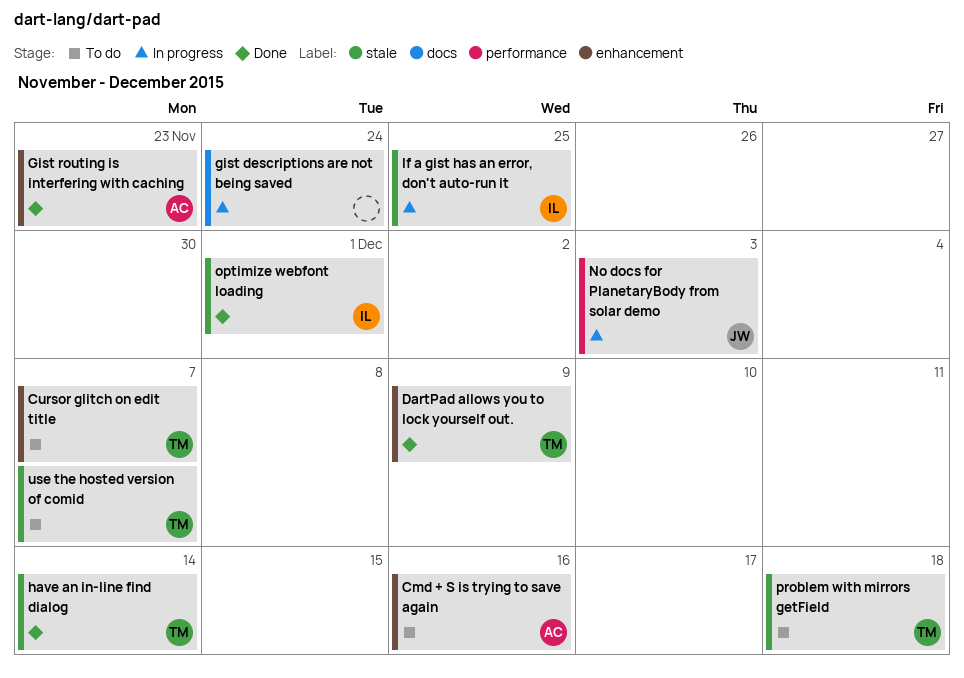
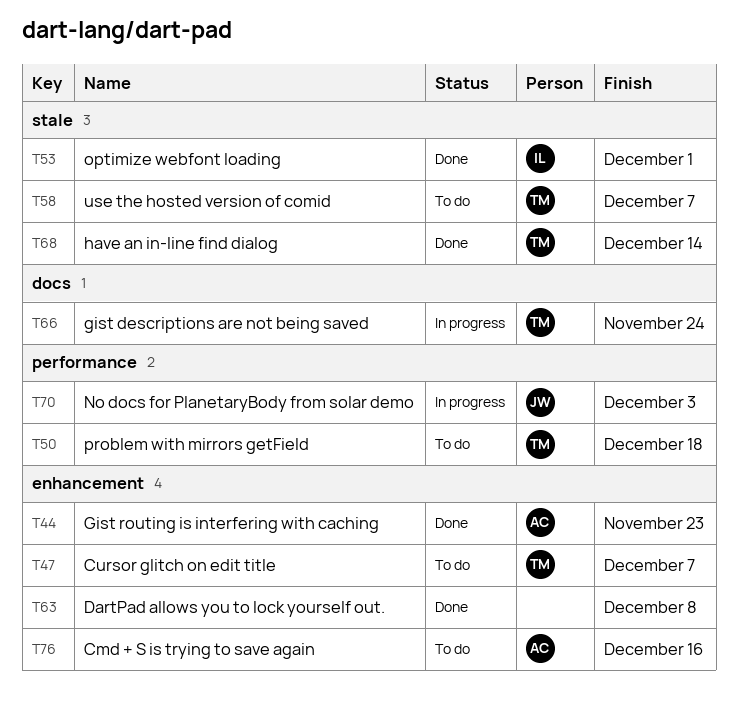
DartPad allows you to lock yourself out., owner: TM -> none
DartPad allows you to lock yourself out., due: Dec 9 -> Dec 8
gist descriptions are not being saved, owner: none -> TM
If a gist has an error, don't auto-run it: present -> none
problem with mirrors getField, label: stale -> performance

